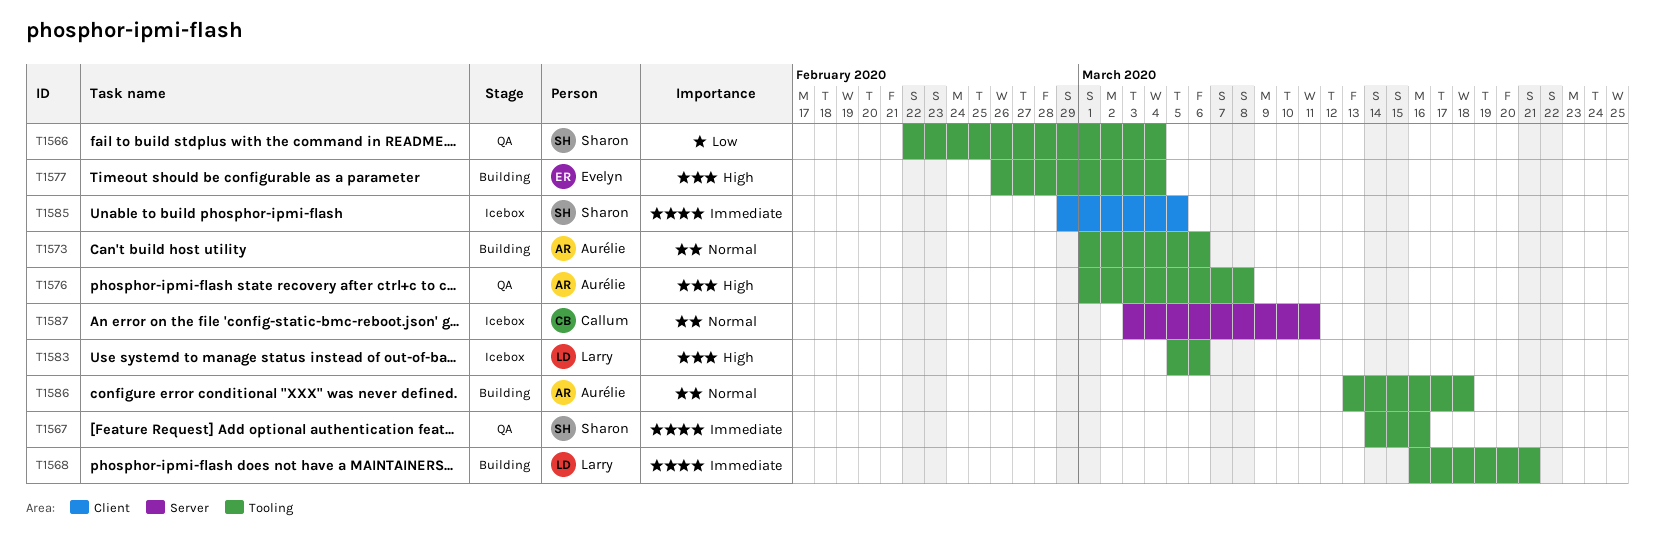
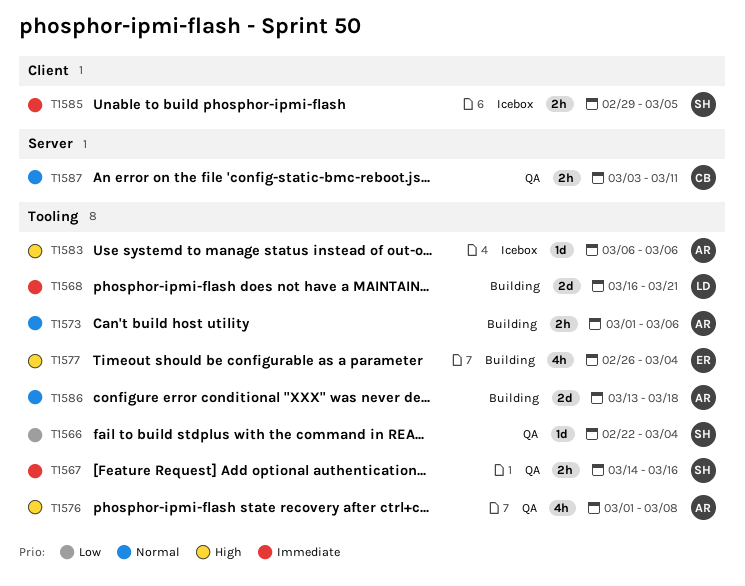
T1583, owner: Larry -> Aurélie
T1583, start: Mar 5 -> Mar 6
T1587, status: Icebox -> QA

